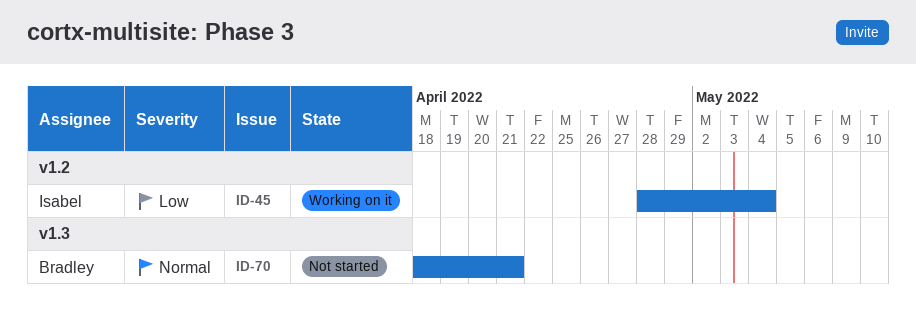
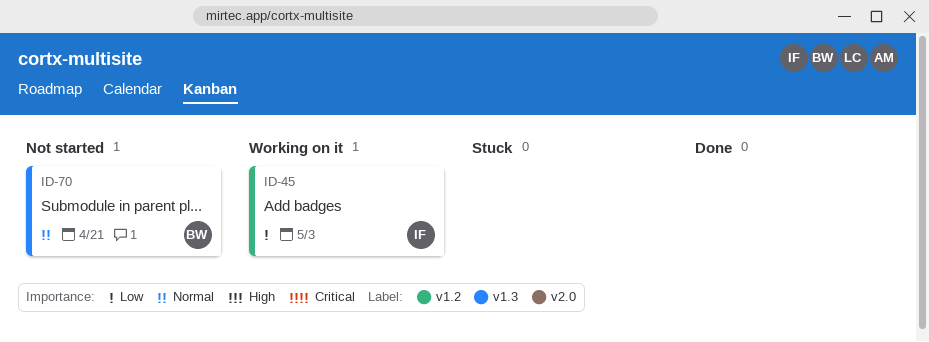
ID-45, due: May 4 -> May 3

